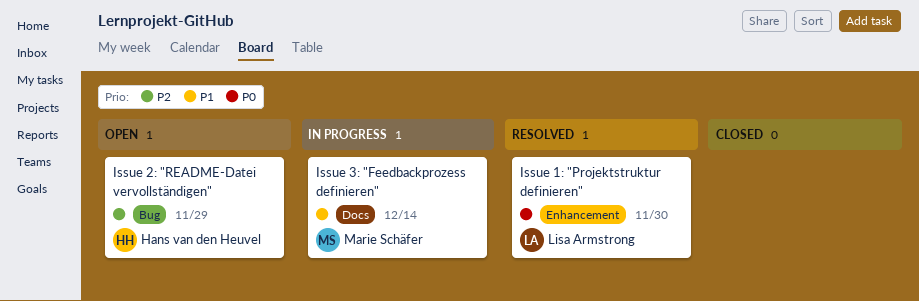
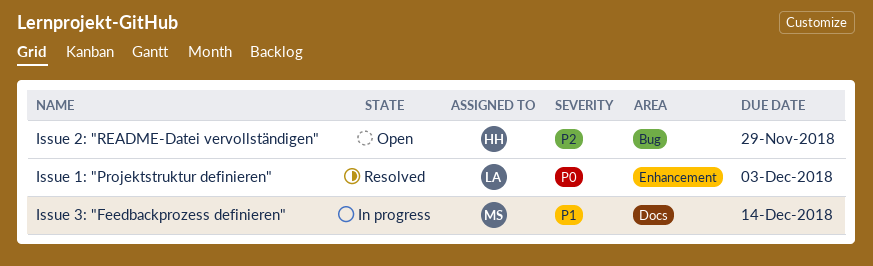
Issue 1: "Projektstruktur definieren", due: Nov 30 -> Dec 3

